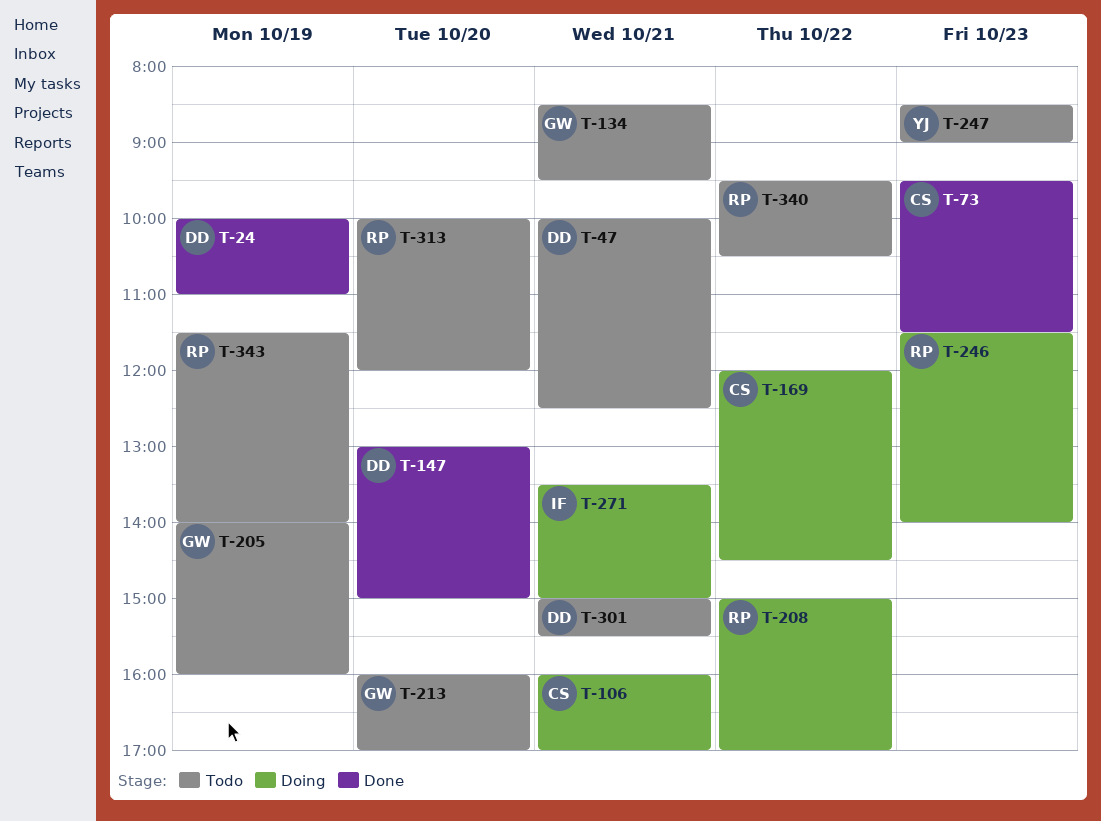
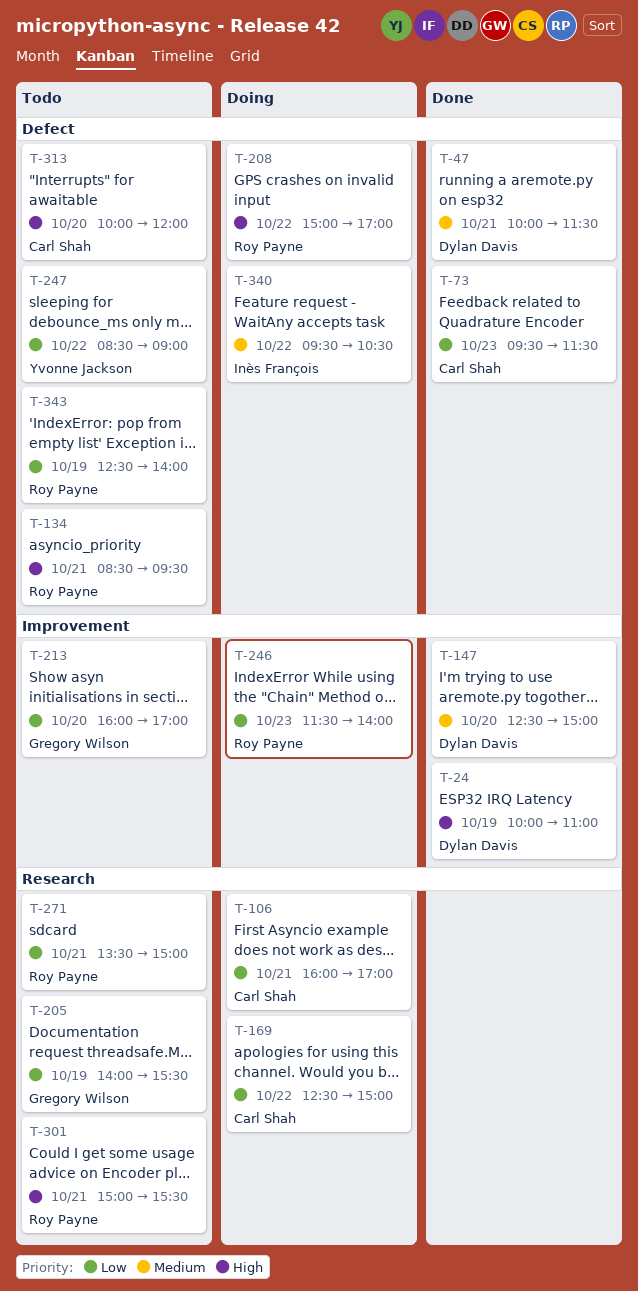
T-47, status: Todo -> Done
T-47, ends: 12:30 -> 11:30
T-134, owner: Gregory Wilson -> Roy Payne
T-147, begins: 13:00 -> 12:30
T-169, begins: 12:00 -> 12:30
T-169, ends: 14:30 -> 15:00
T-205, ends: 16:00 -> 15:30
T-247, day: Oct 23 -> Oct 22
T-271, status: Doing -> Todo
T-271, owner: Inès François -> Roy Payne
T-301, owner: Dylan Davis -> Roy Payne
T-313, owner: Roy Payne -> Carl Shah
T-340, status: Todo -> Doing
T-340, owner: Roy Payne -> Inès François
T-343, begins: 11:30 -> 12:30

